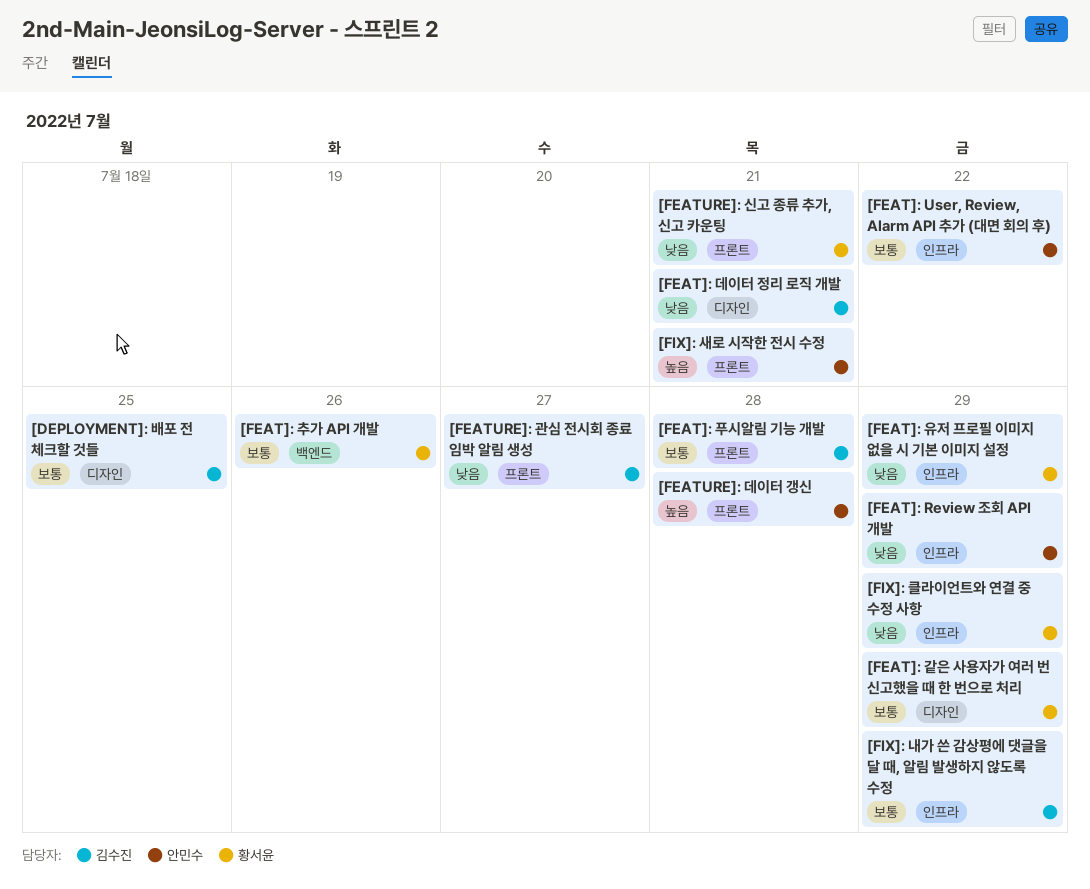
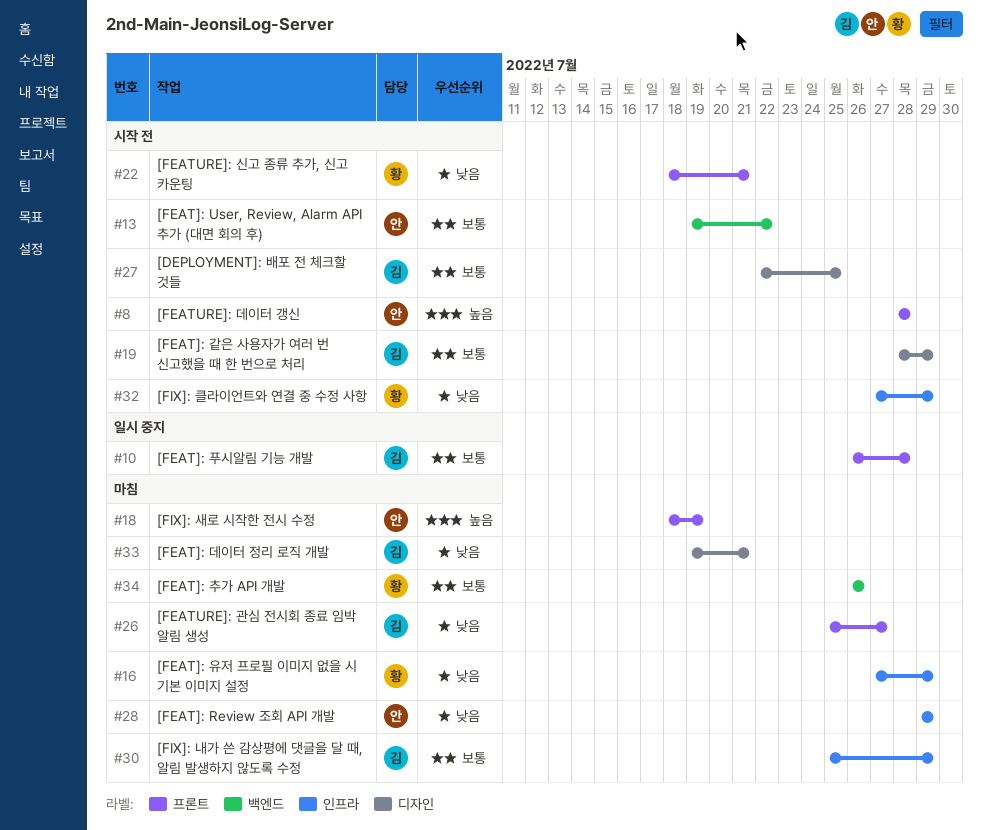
[FEAT]: User, Review, Alarm API 추가 (대면 회의 후), label: 인프라 -> 백엔드
[FEAT]: 같은 사용자가 여러 번 신고했을 때 한 번으로 처리, owner: 황서윤 -> 김수진
[FIX]: 새로 시작한 전시 수정, due: Jul 21 -> Jul 19

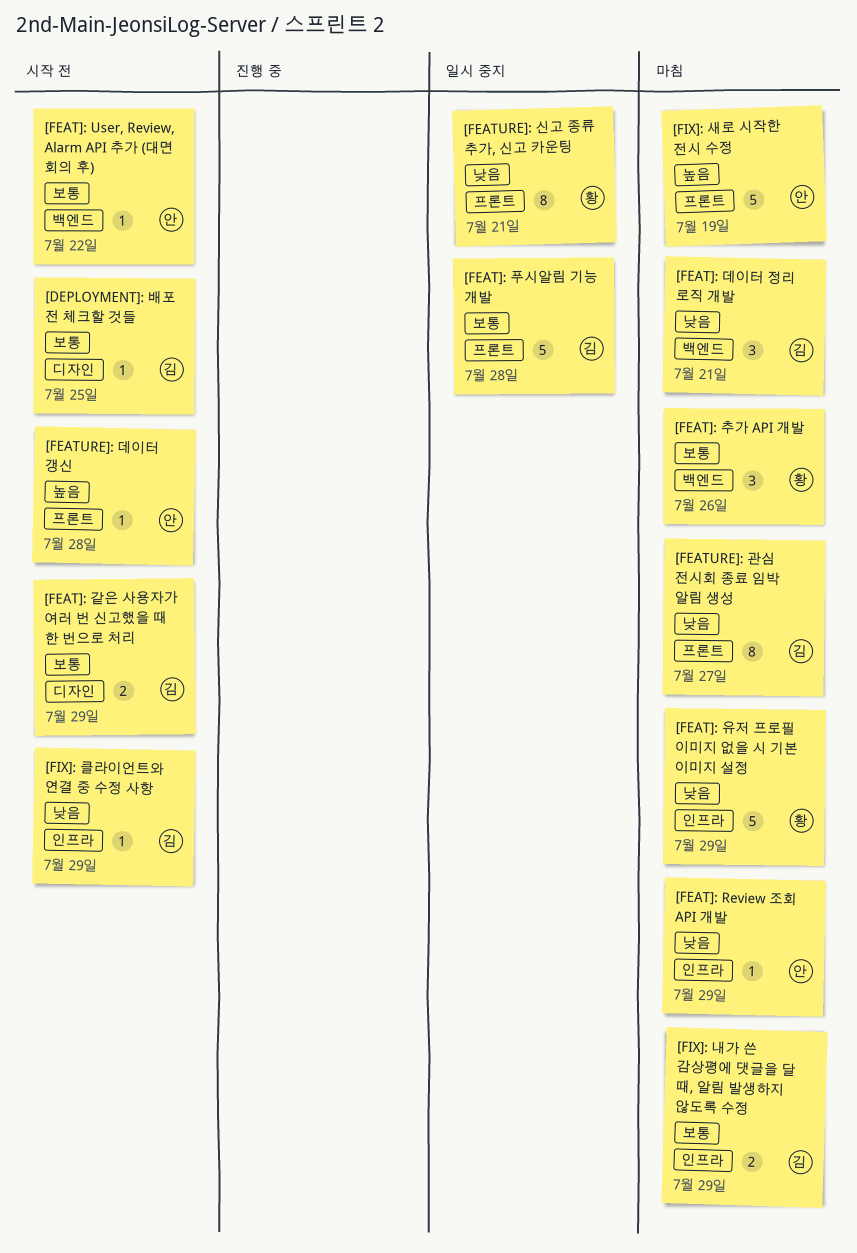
[FEAT]: 데이터 정리 로직 개발, label: 디자인 -> 백엔드
[FEATURE]: 신고 종류 추가, 신고 카운팅, status: 시작 전 -> 일시 중지
[FIX]: 클라이언트와 연결 중 수정 사항, owner: 황 -> 김

